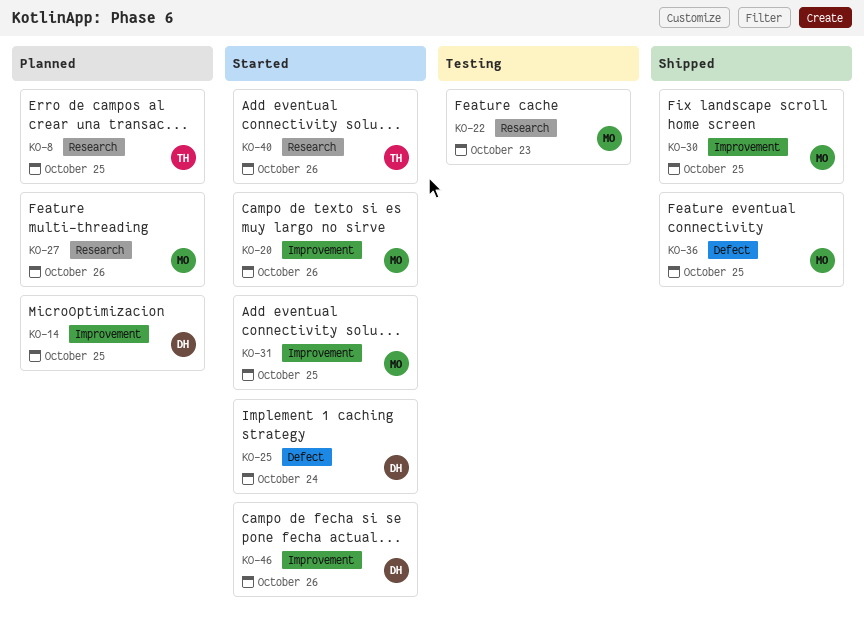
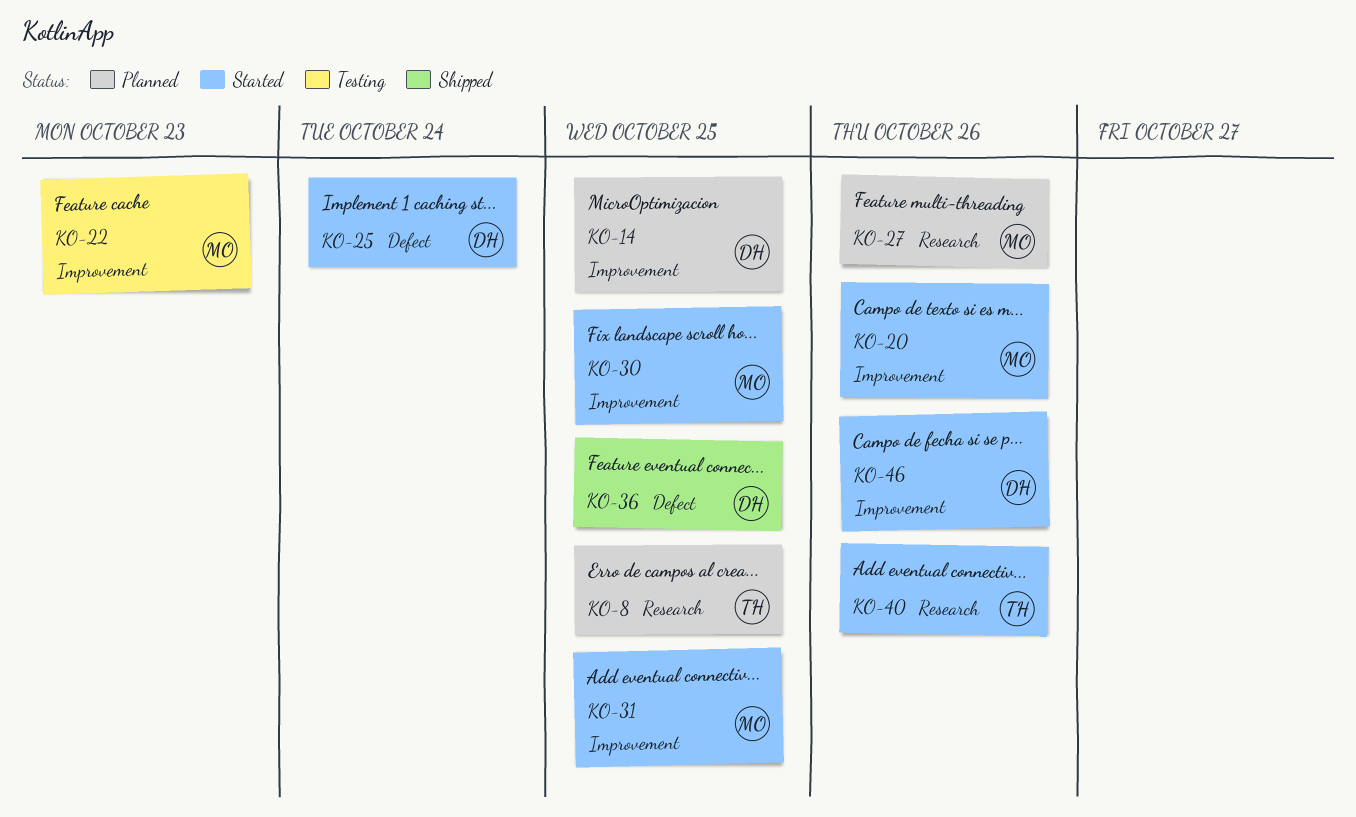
KO-22, label: Research -> Improvement
KO-30, status: Shipped -> Started
KO-36, owner: MO -> DH

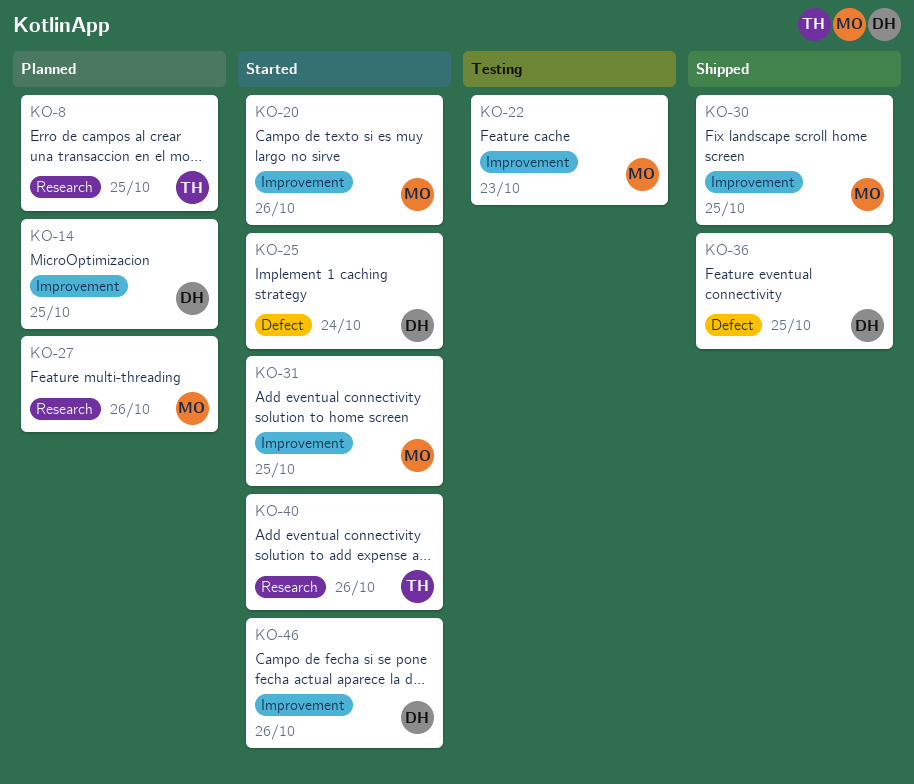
KO-30, status: Started -> Shipped

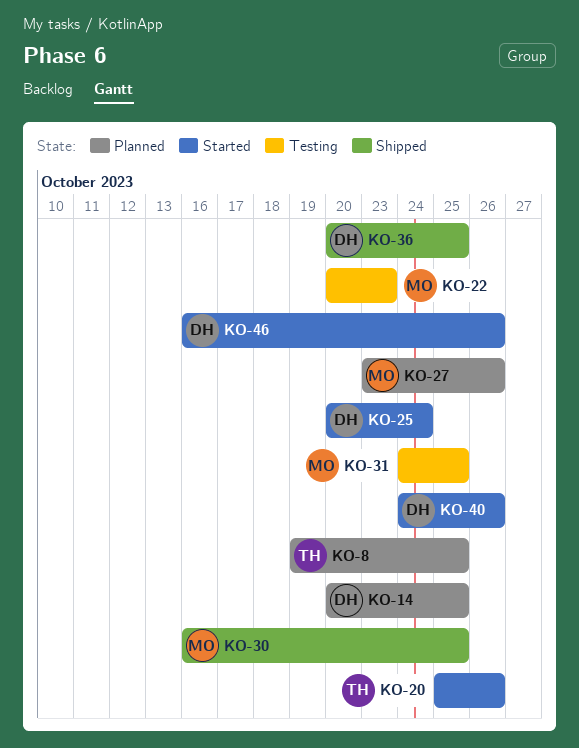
KO-20, owner: MO -> TH
KO-31, status: Started -> Testing
KO-40, owner: TH -> DH

